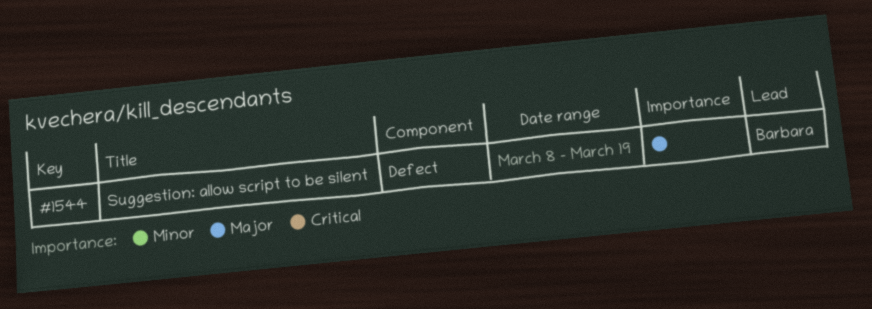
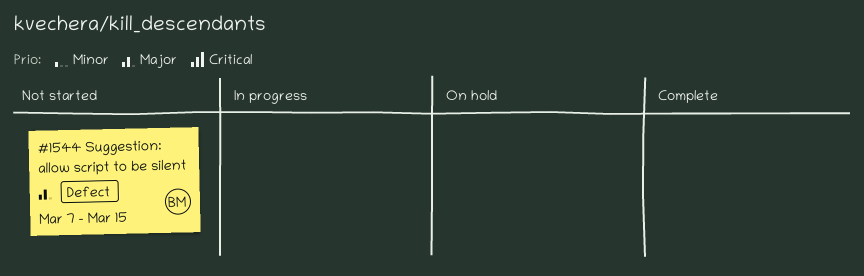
#1544, start: Mar 8 -> Mar 7
#1544, due: Mar 19 -> Mar 15

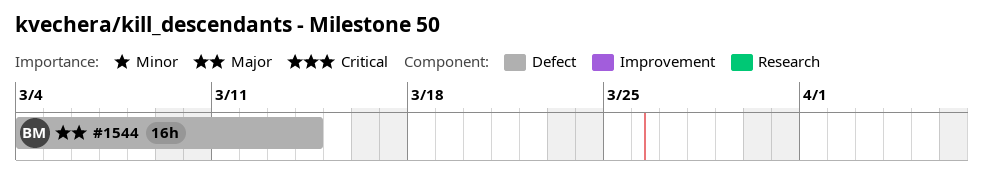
#1544, start: Mar 7 -> Mar 4
#1544, due: Mar 15 -> Mar 14

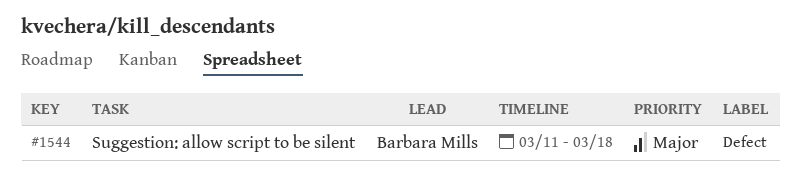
#1544, start: Mar 4 -> Mar 11
#1544, due: Mar 14 -> Mar 18

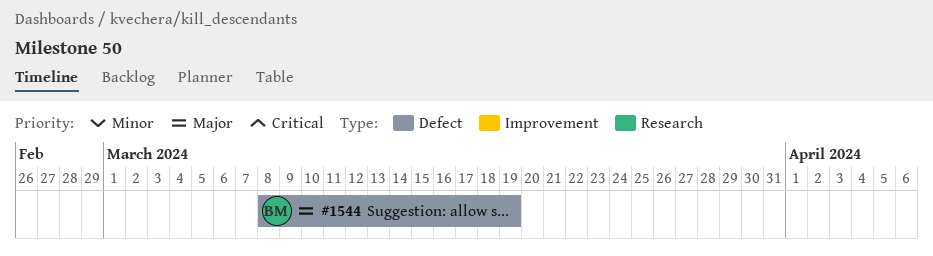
#1544, start: Mar 11 -> Mar 8
#1544, due: Mar 18 -> Mar 19

